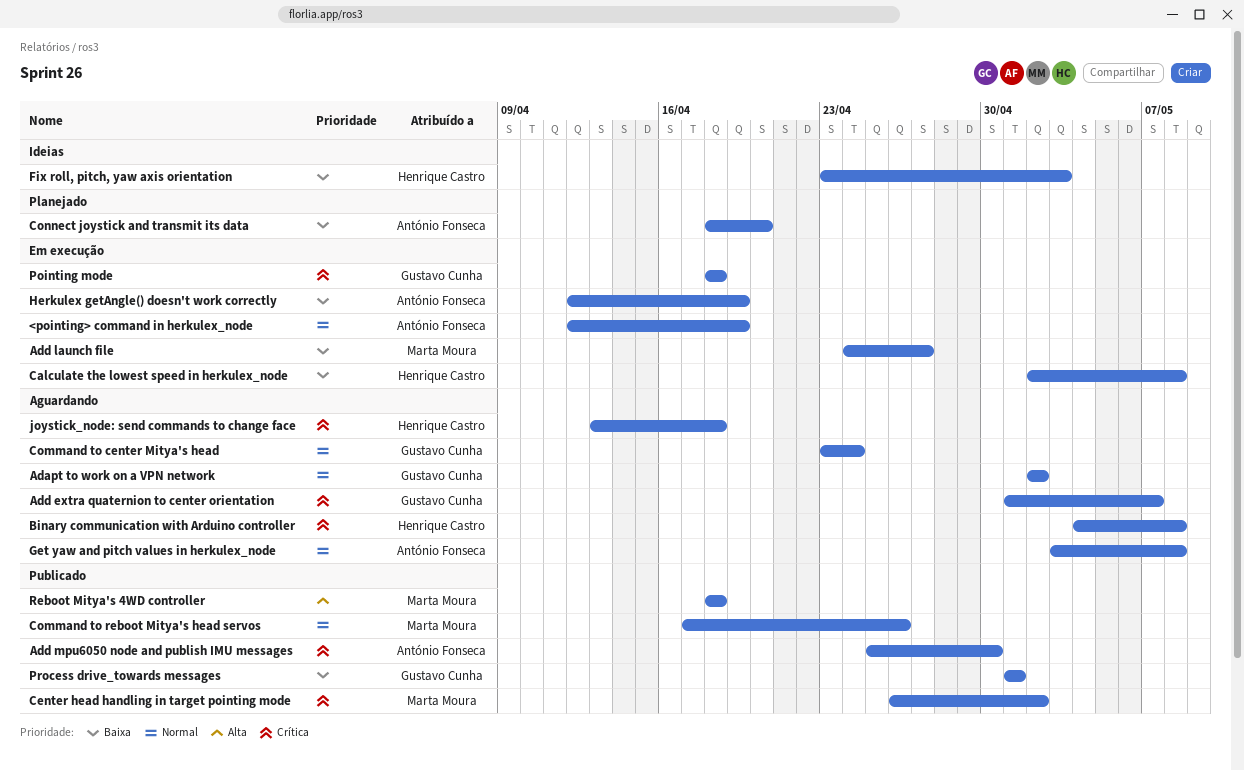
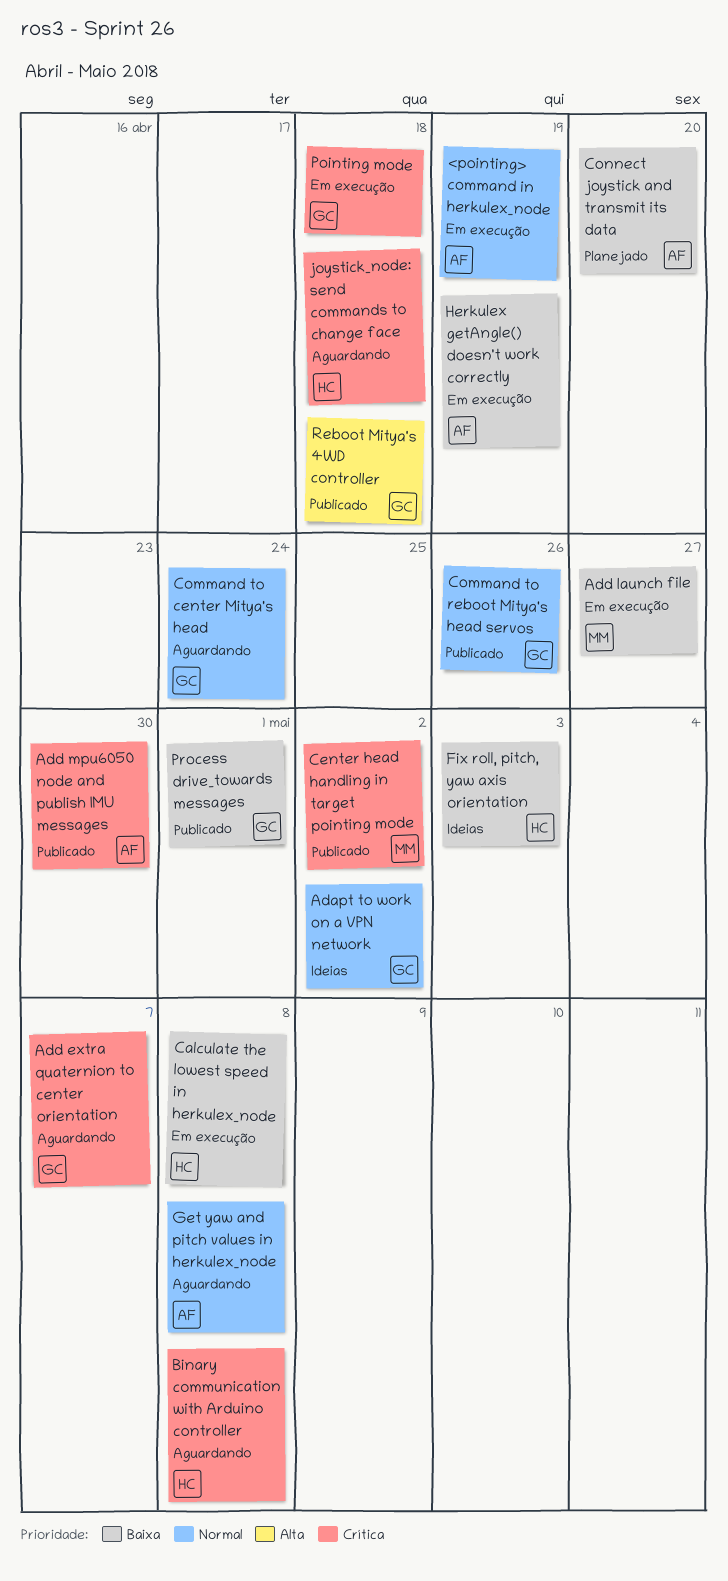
Adapt to work on a VPN network, status: Aguardando -> Ideias
Command to reboot Mitya's head servos, owner: Marta Moura -> Gustavo Cunha
Reboot Mitya's 4WD controller, owner: Marta Moura -> Gustavo Cunha

